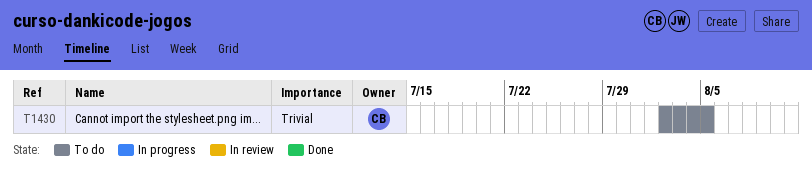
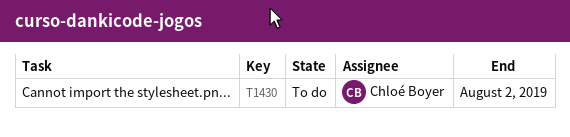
T1430, due: Aug 5 -> Aug 2

